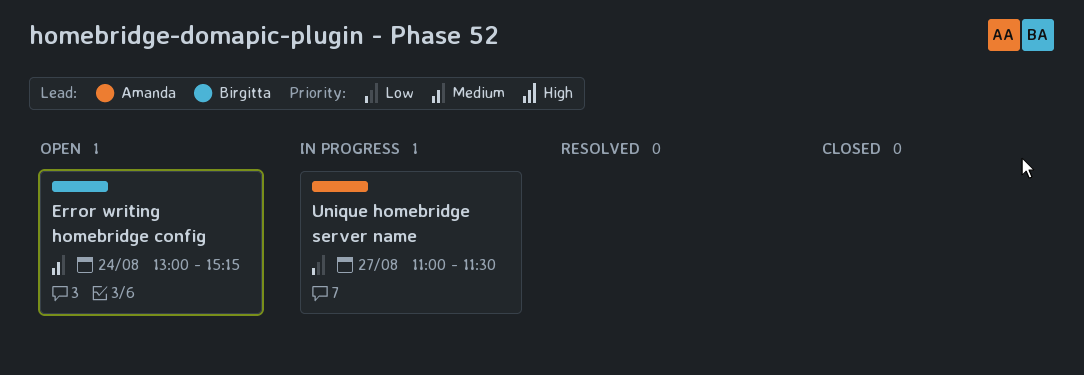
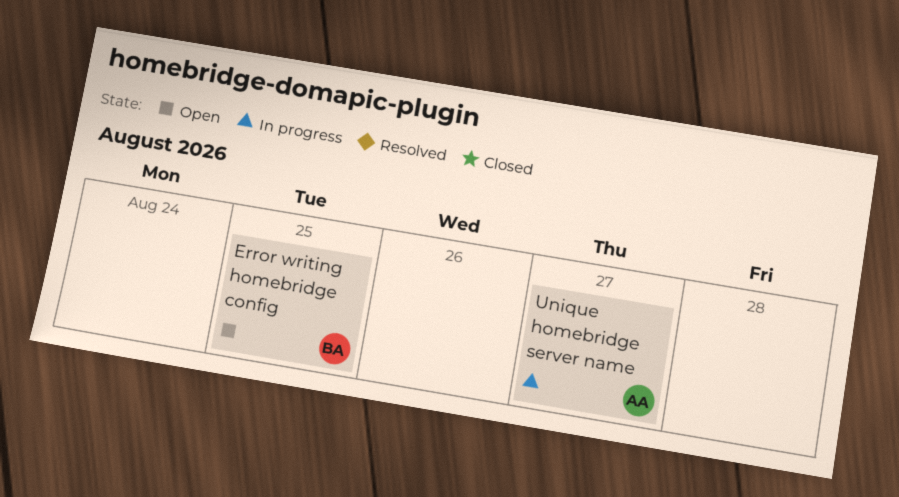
Error writing homebridge config, day: Aug 24 -> Aug 25

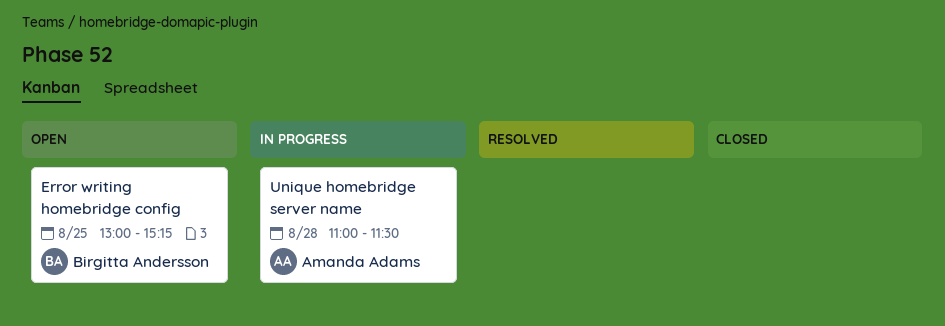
Unique homebridge server name, day: Aug 27 -> Aug 28

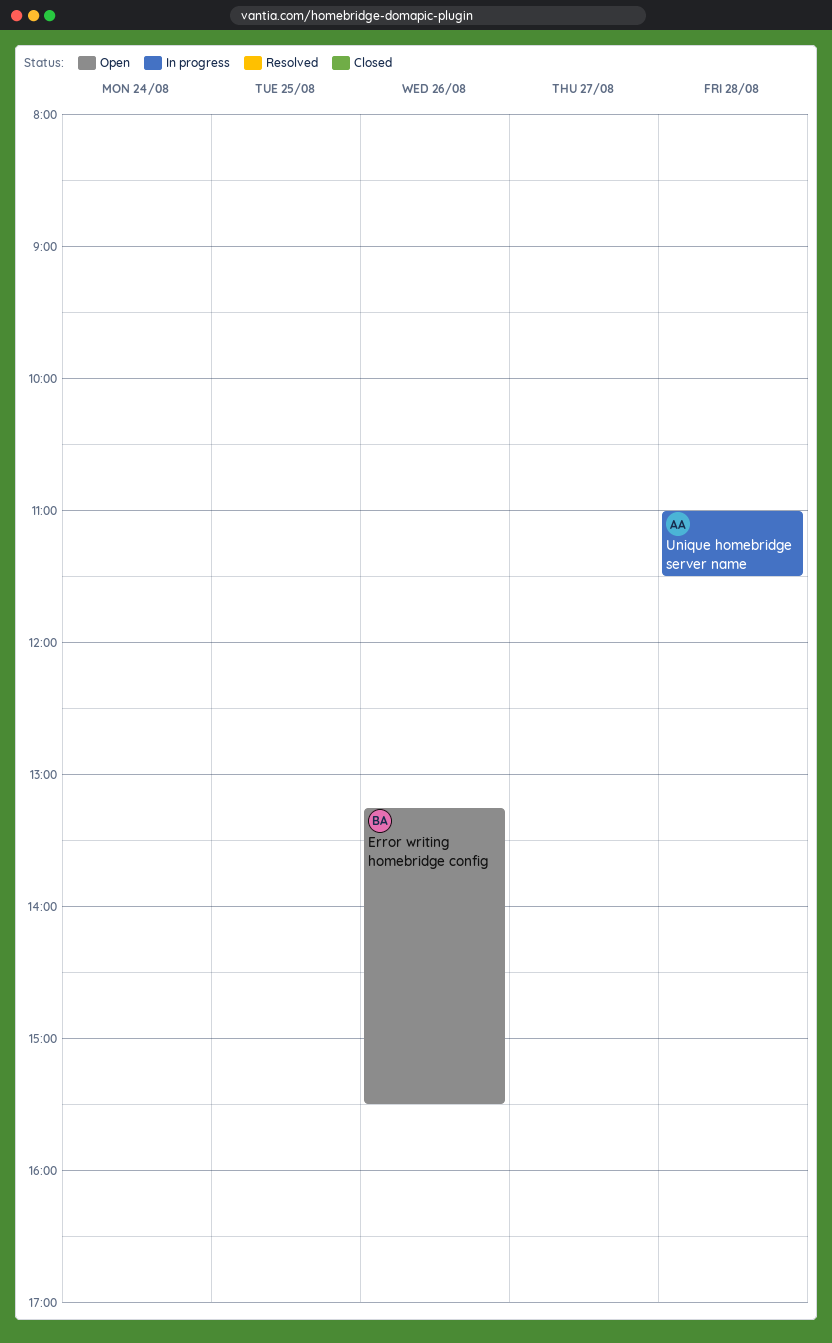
Error writing homebridge config, day: Aug 25 -> Aug 26
Error writing homebridge config, begins: 13:00 -> 13:15
Error writing homebridge config, ends: 15:15 -> 15:30

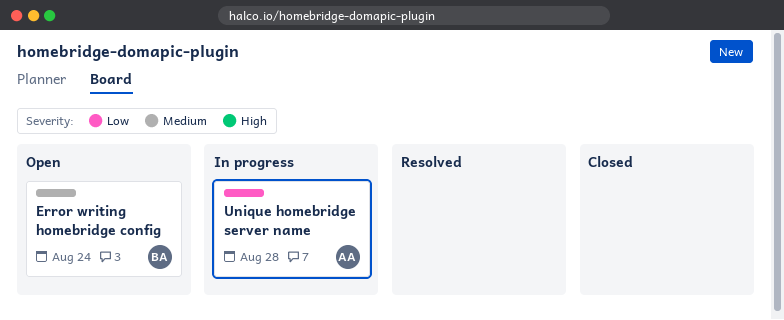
Error writing homebridge config, day: Aug 26 -> Aug 24

